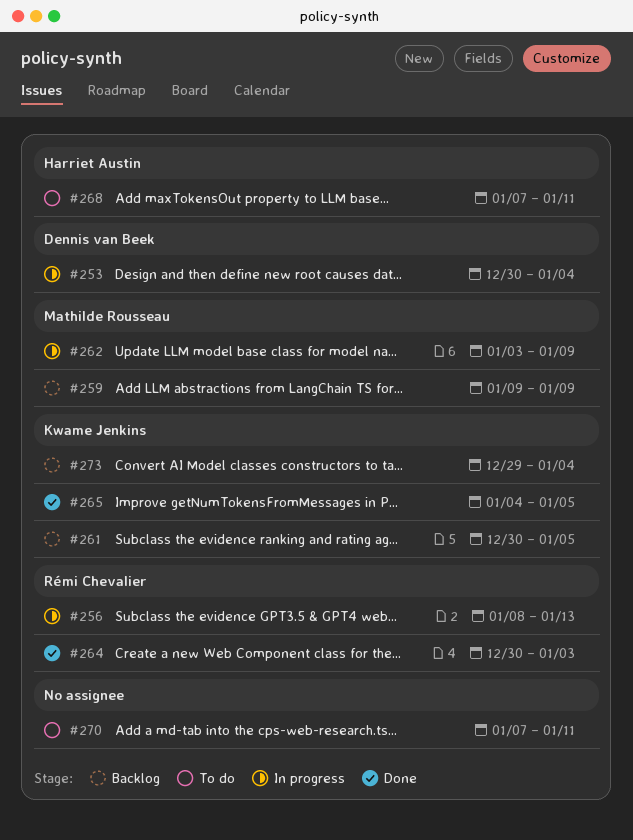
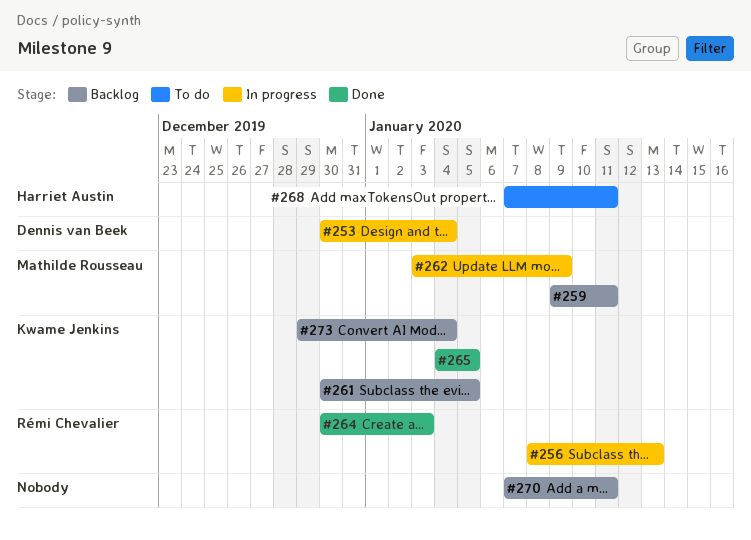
#259, due: Jan 9 -> Jan 11
#270, status: To do -> Backlog

